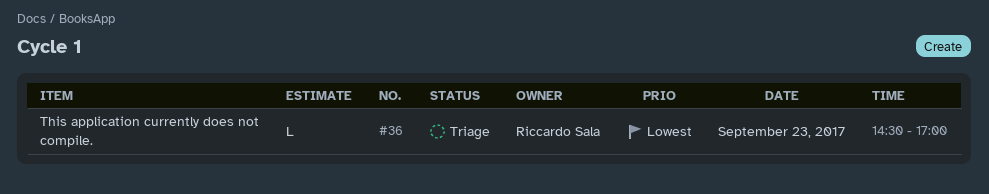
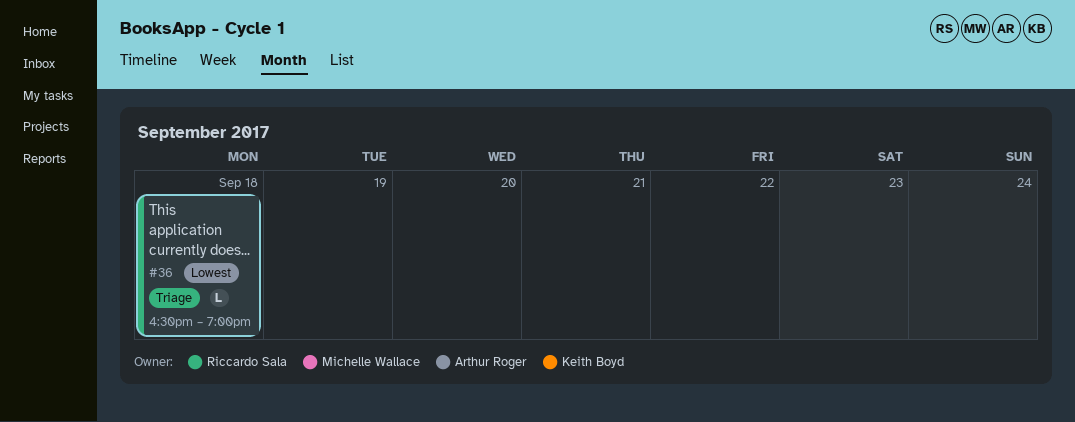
#36, day: Sep 23 -> Sep 18
#36, begins: 14:30 -> 16:30
#36, ends: 17:00 -> 19:00

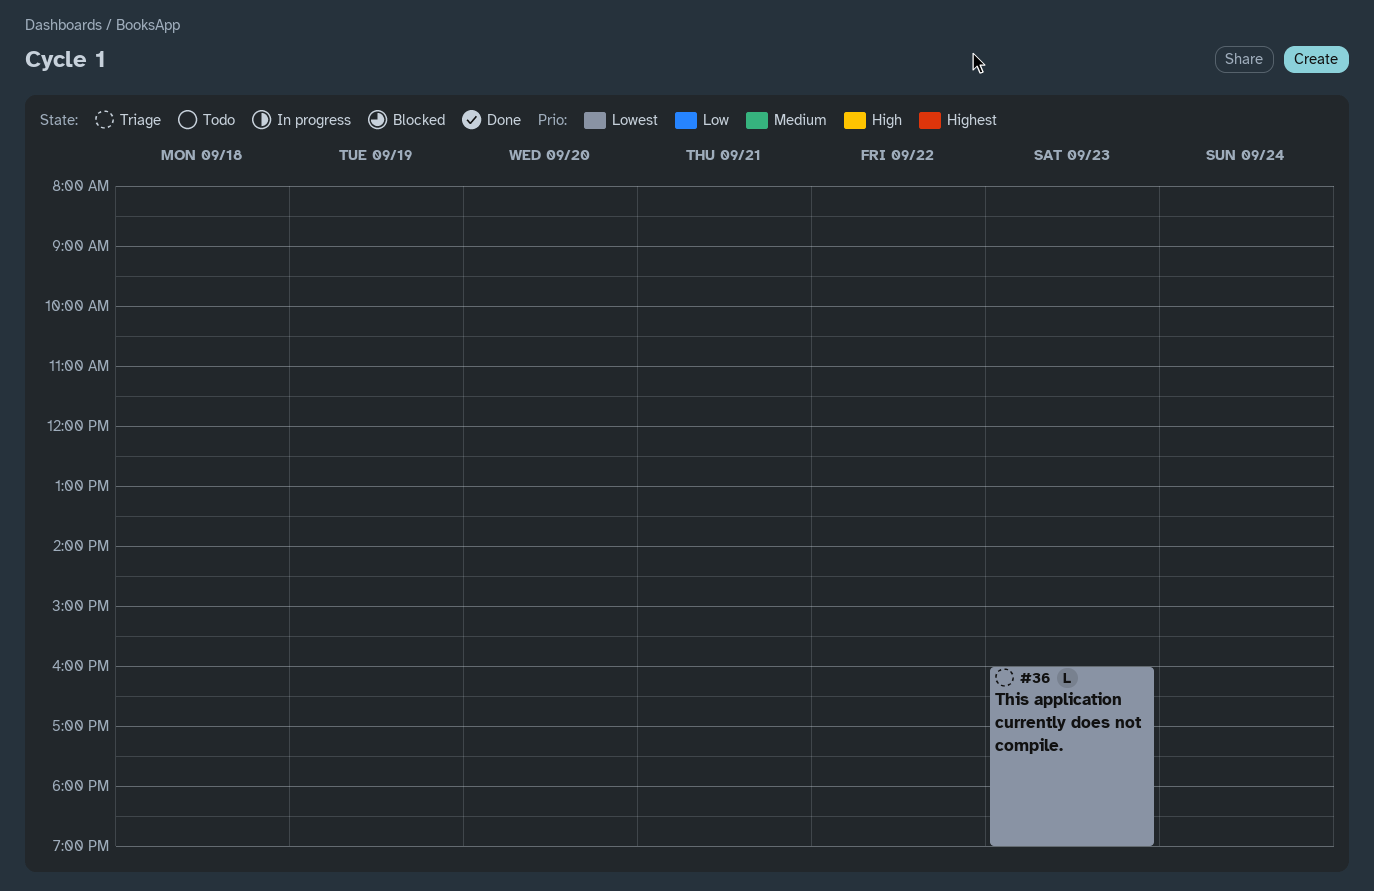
#36, day: Sep 18 -> Sep 23
#36, begins: 16:30 -> 16:00

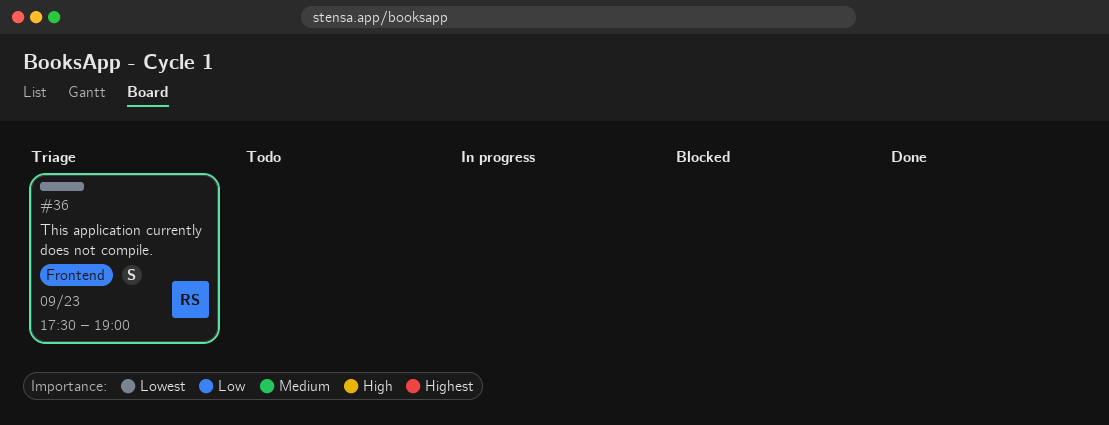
#36, estimate: L -> S
#36, begins: 16:00 -> 17:30

